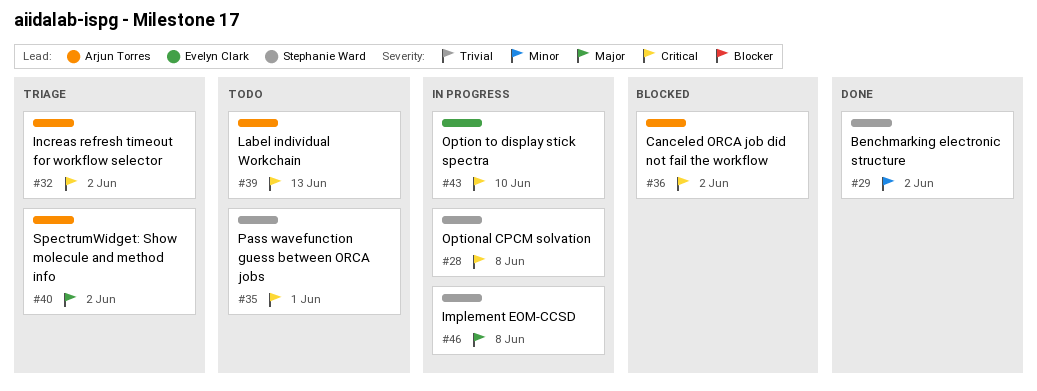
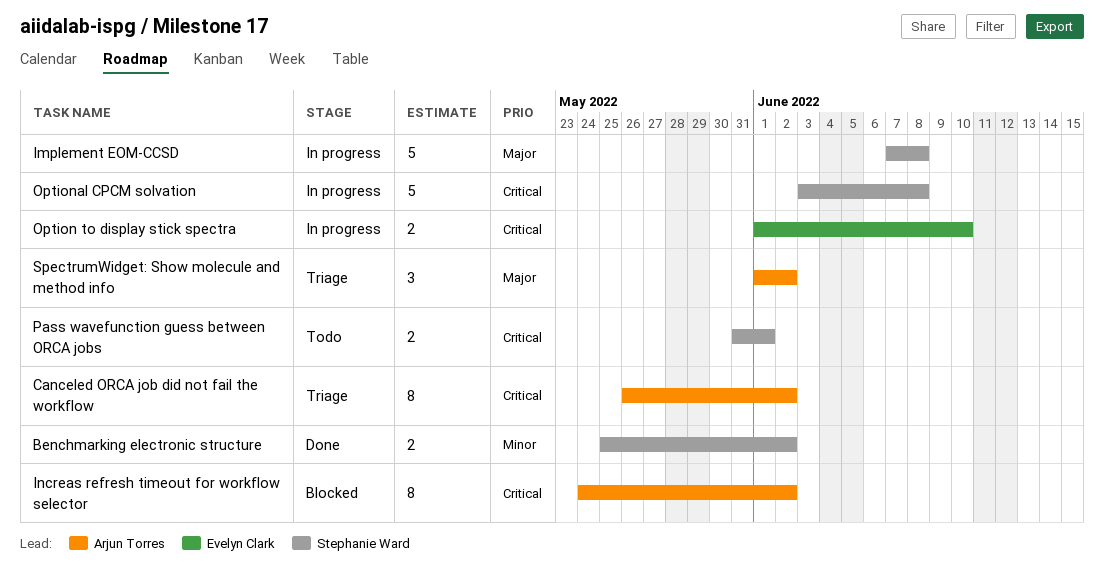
Canceled ORCA job did not fail the workflow, status: Blocked -> Triage
Increas refresh timeout for workflow selector, status: Triage -> Blocked
Label individual Workchain: present -> none

